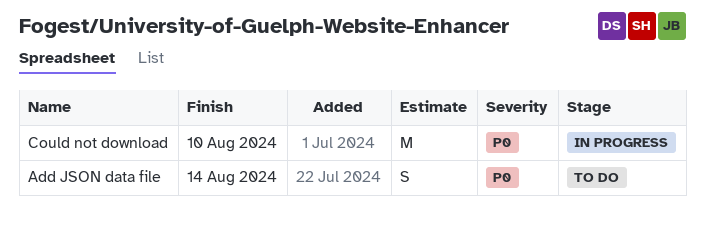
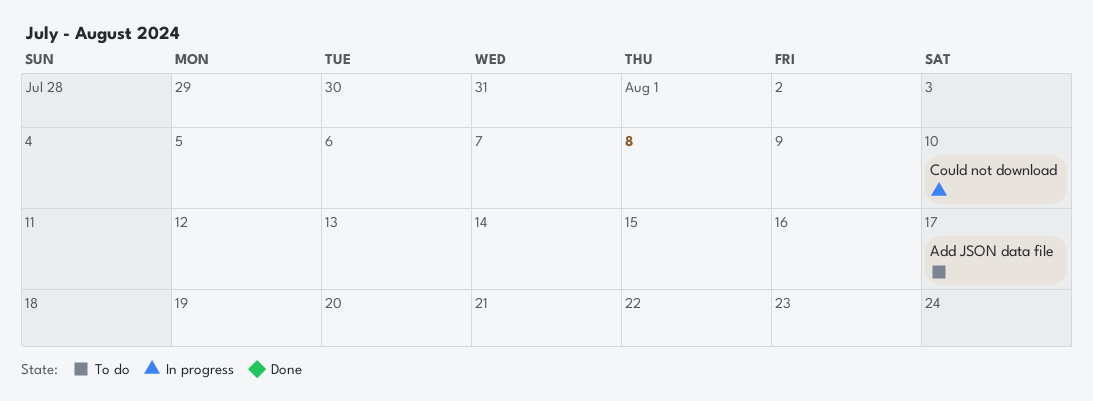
Add JSON data file, due: Aug 14 -> Aug 17

